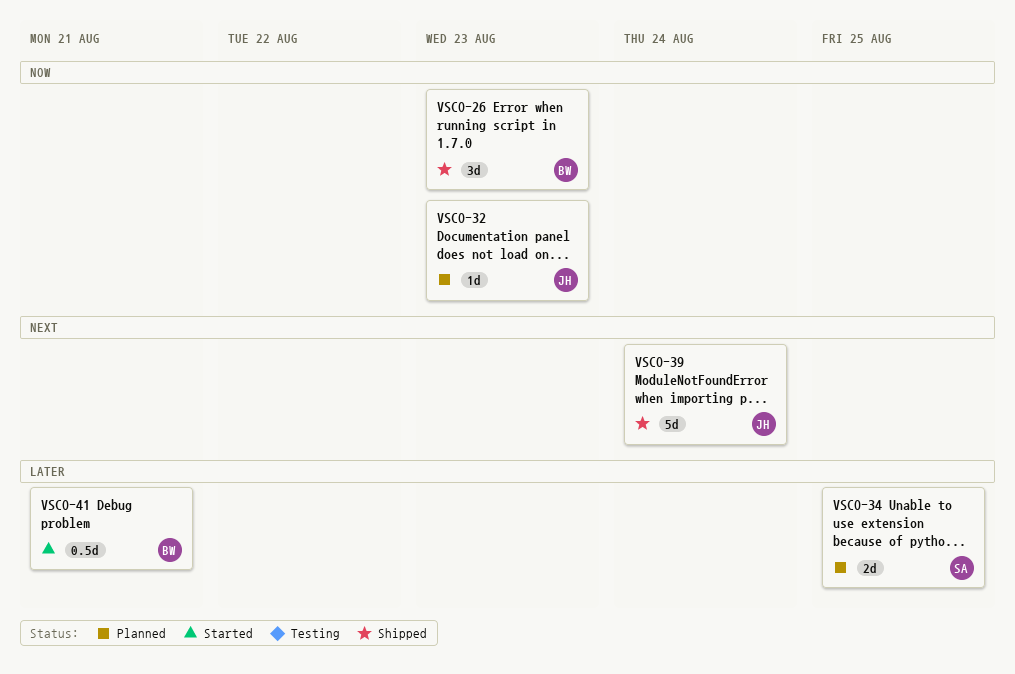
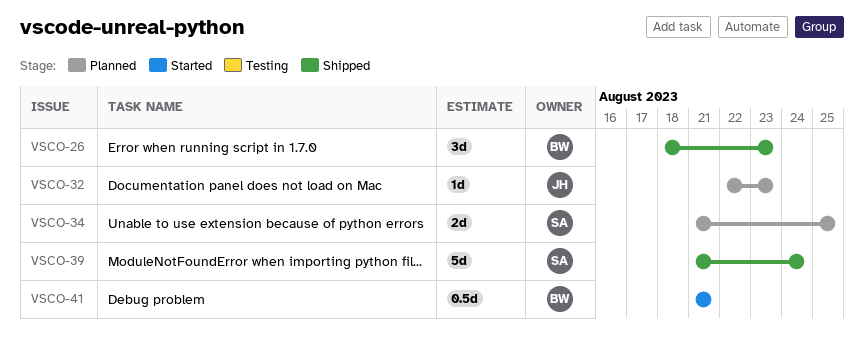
VSCO-39, owner: JH -> SA

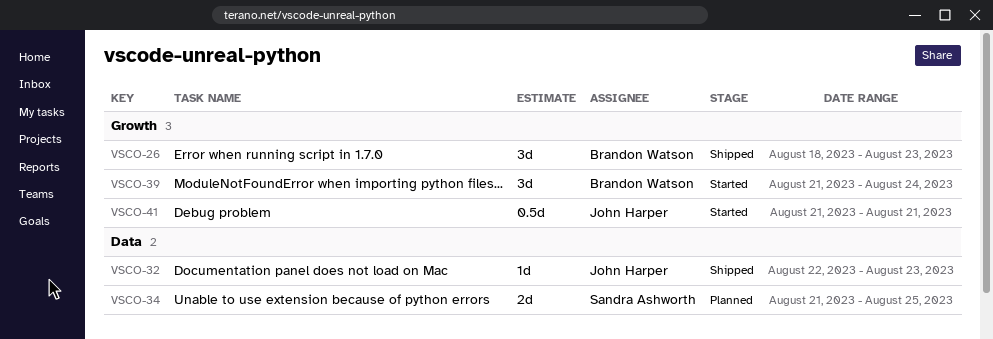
VSCO-32, status: Planned -> Shipped
VSCO-39, status: Shipped -> Started
VSCO-39, owner: Sandra Ashworth -> Brandon Watson
VSCO-39, estimate: 5d -> 3d
VSCO-41, owner: Brandon Watson -> John Harper

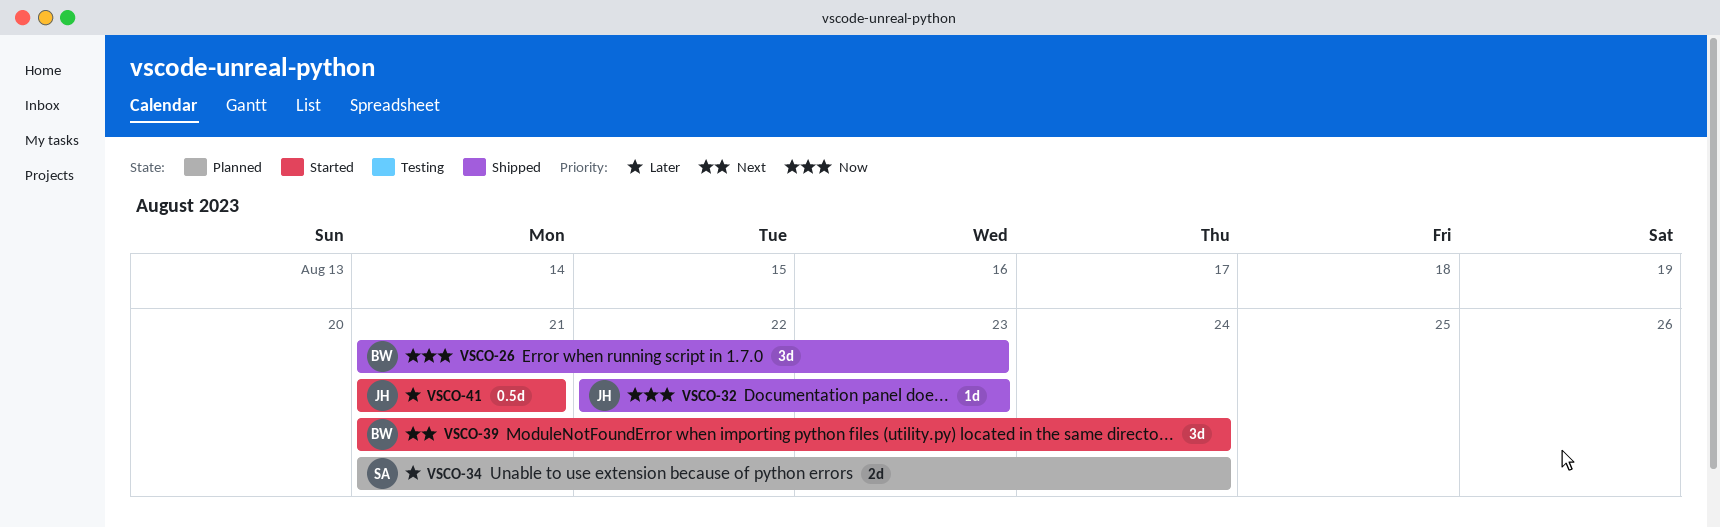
VSCO-26, start: Aug 18 -> Aug 21
VSCO-34, due: Aug 25 -> Aug 24

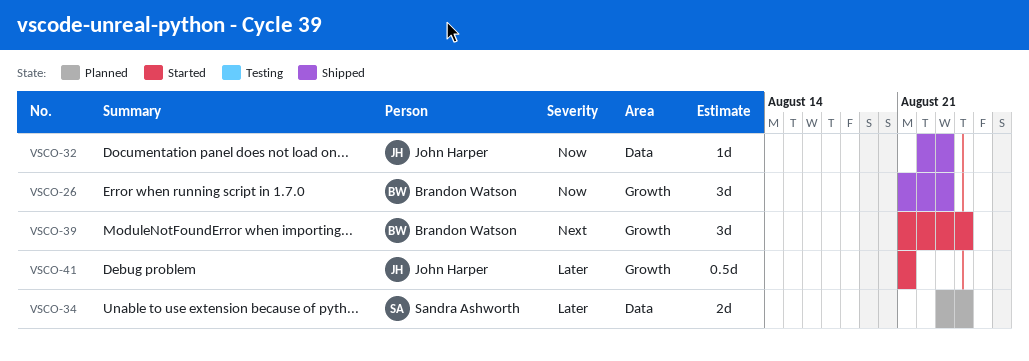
VSCO-34, start: Aug 21 -> Aug 23

